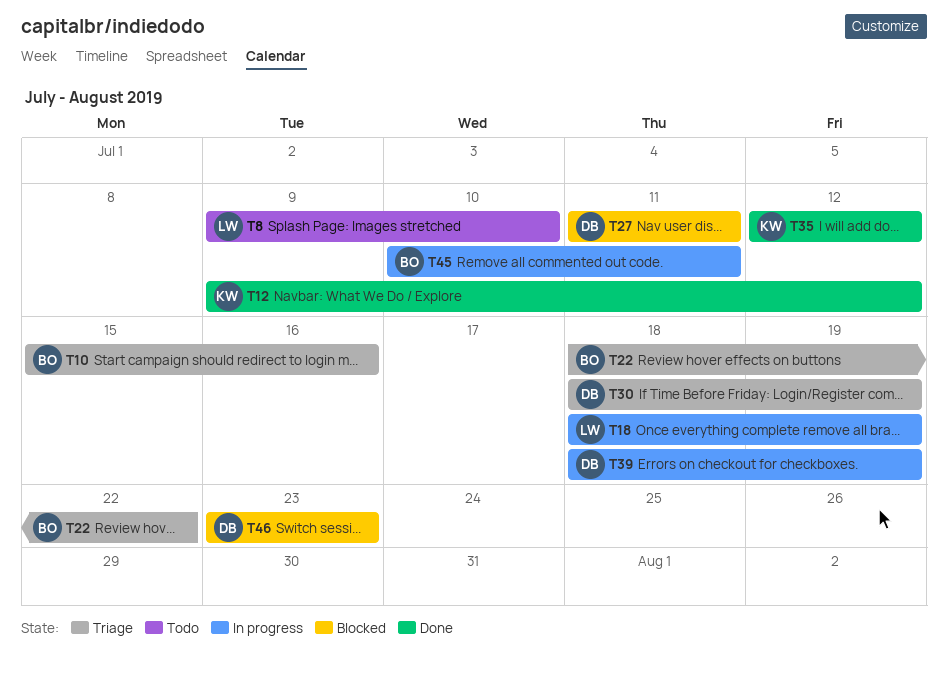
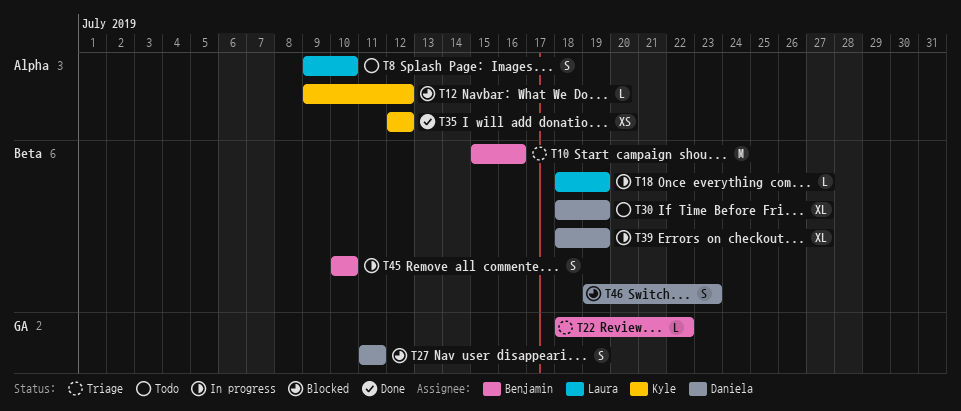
T12, status: Done -> Blocked
T30, status: Triage -> Todo
T45, due: Jul 11 -> Jul 10
T46, start: Jul 23 -> Jul 19

